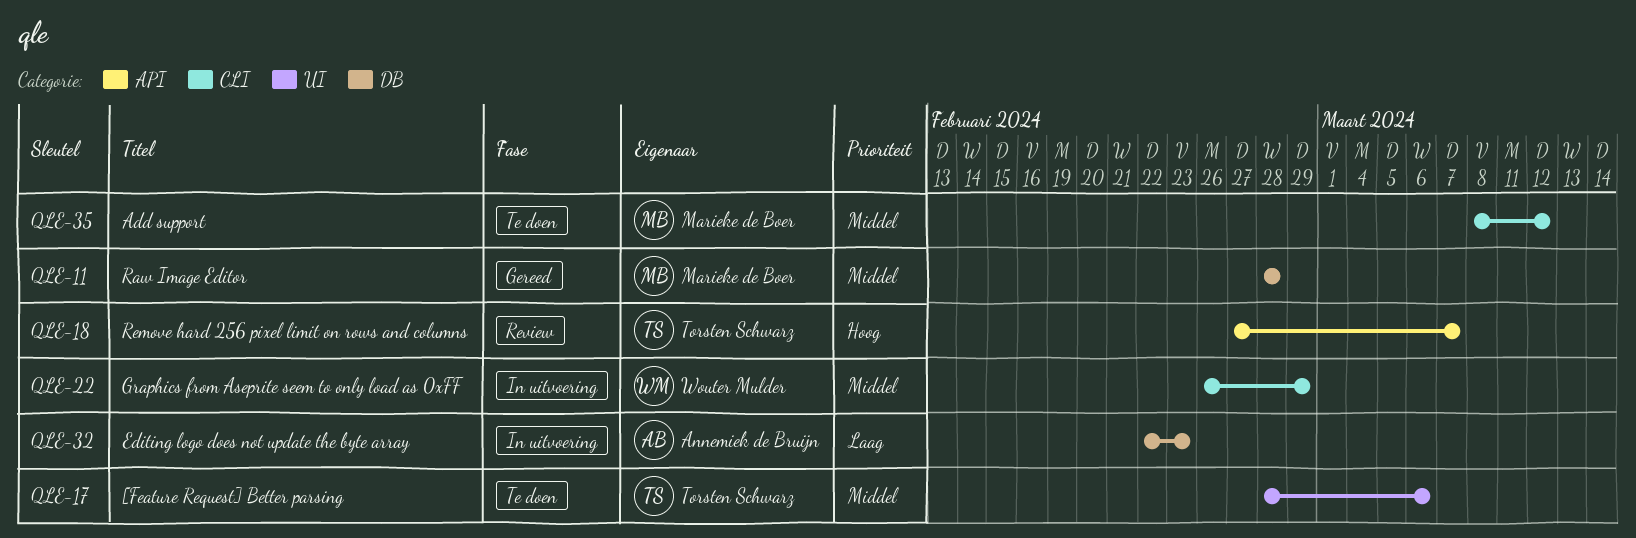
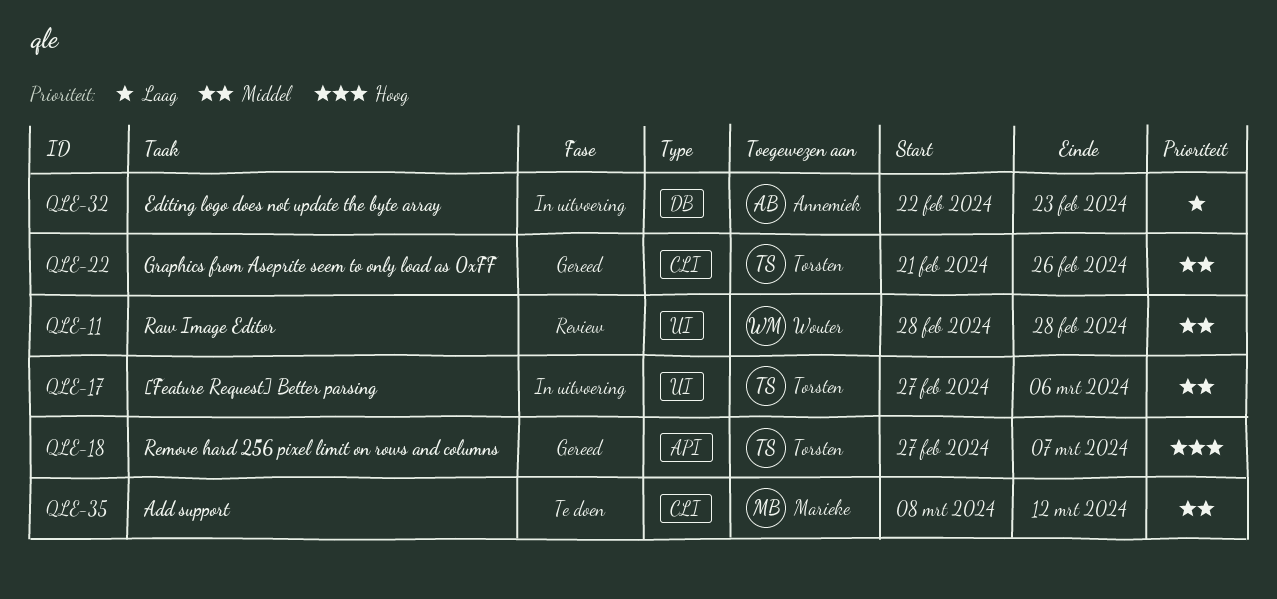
QLE-11, status: Gereed -> Review
QLE-11, owner: Marieke de Boer -> Wouter Mulder
QLE-11, label: DB -> UI
QLE-17, status: Te doen -> In uitvoering
QLE-17, start: Feb 28 -> Feb 27
QLE-18, status: Review -> Gereed
QLE-22, status: In uitvoering -> Gereed
QLE-22, owner: Wouter Mulder -> Torsten Schwarz
QLE-22, start: Feb 26 -> Feb 21
QLE-22, due: Feb 29 -> Feb 26

